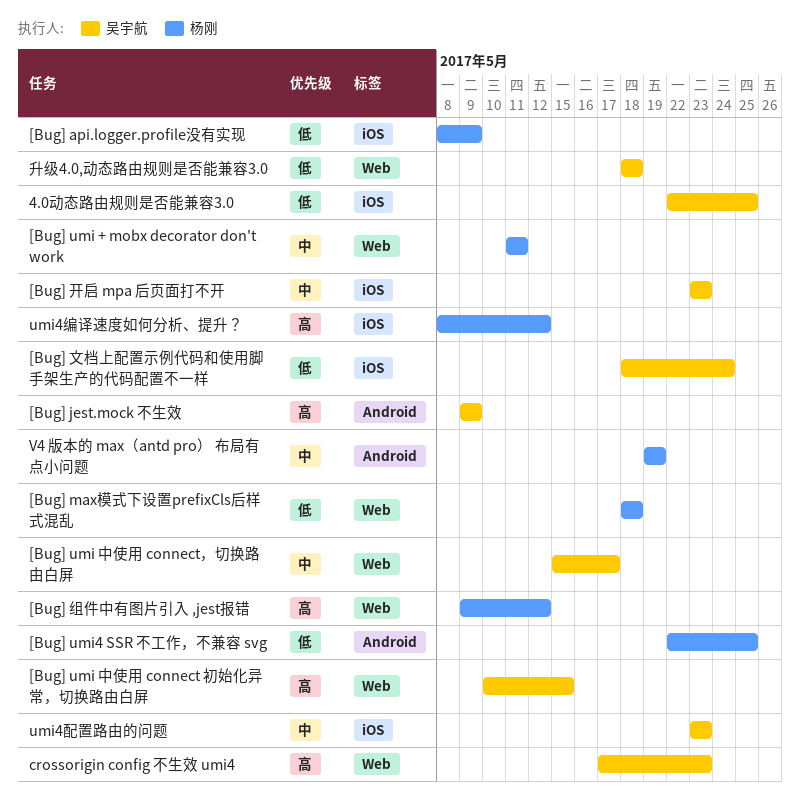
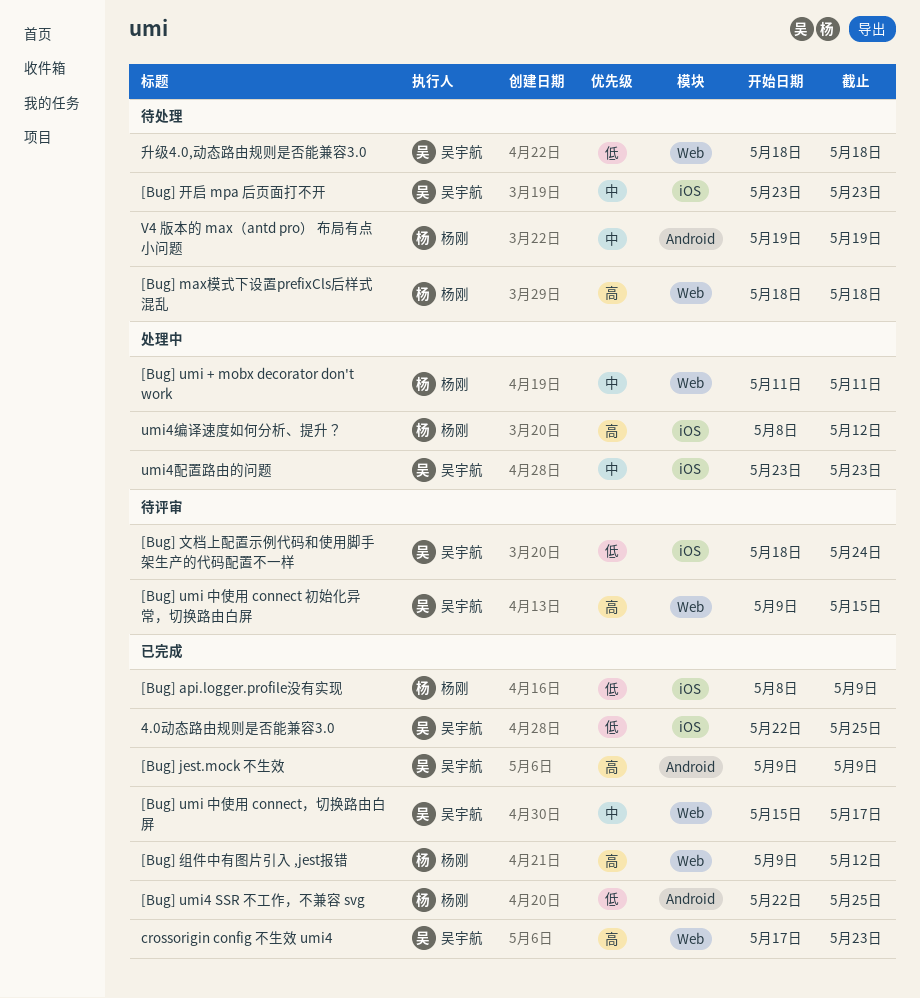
[Bug] max模式下设置prefixCls后样式混乱, priority: 低 -> 高
[Bug] umi 中使用 connect 初始化异常，切换路由白屏, start: May 10 -> May 9

